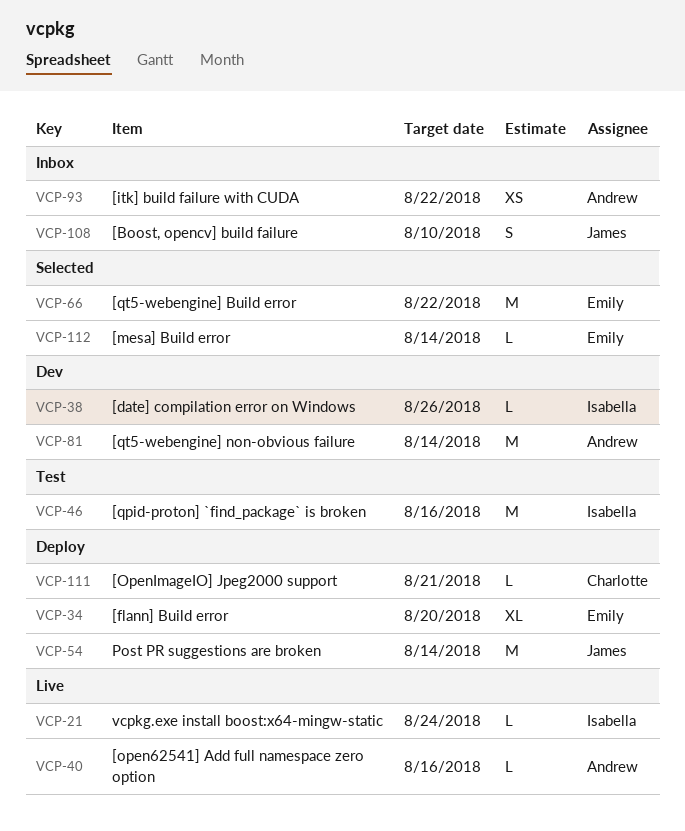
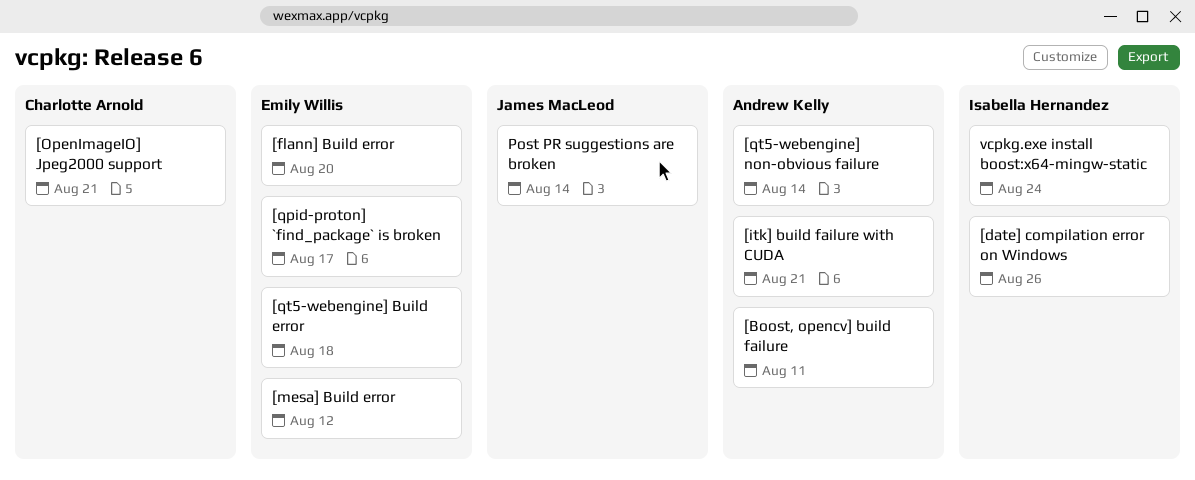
[Boost, opencv] build failure, owner: James MacLeod -> Andrew Kelly
[Boost, opencv] build failure, due: Aug 10 -> Aug 11
[itk] build failure with CUDA, due: Aug 22 -> Aug 21
[mesa] Build error, due: Aug 14 -> Aug 12
[open62541] Add full namespace zero option: present -> none
[qpid-proton] `find_package` is broken, owner: Isabella Hernandez -> Emily Willis
[qpid-proton] `find_package` is broken, due: Aug 16 -> Aug 17
[qt5-webengine] Build error, due: Aug 22 -> Aug 18

